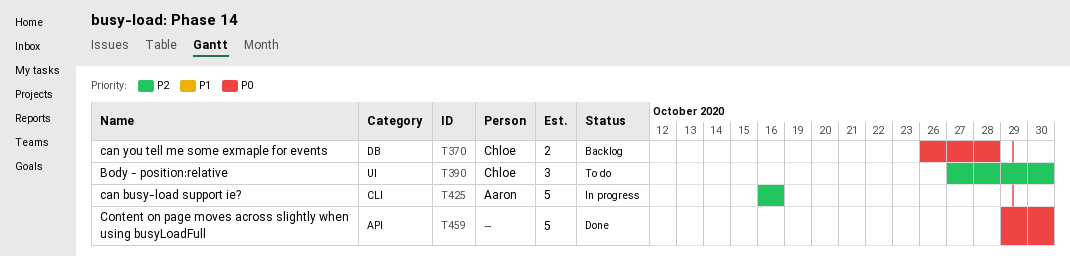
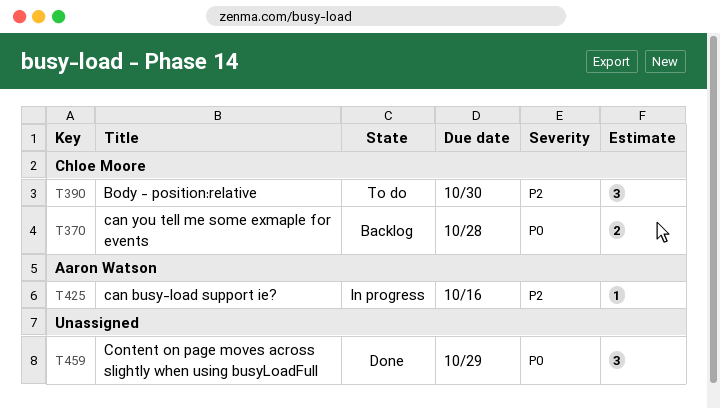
T425, estimate: 5 -> 1
T459, estimate: 5 -> 3
T459, due: Oct 30 -> Oct 29

